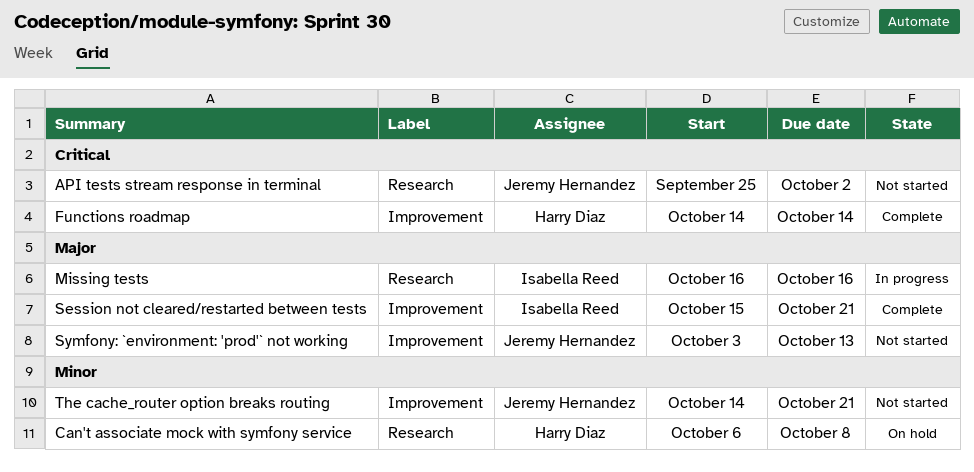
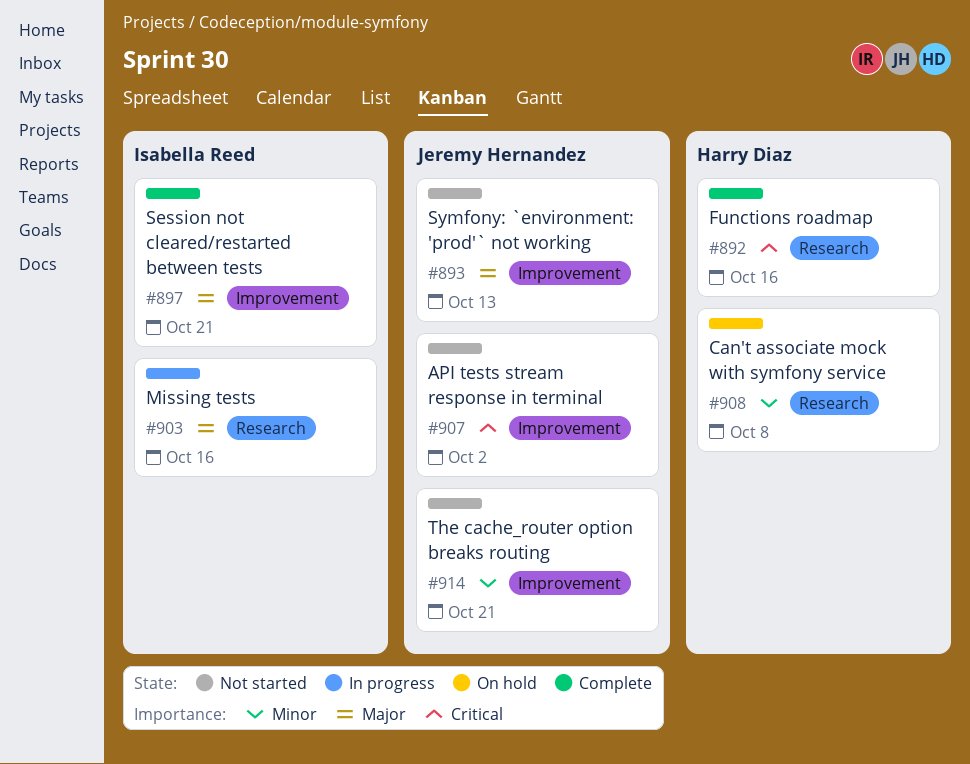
API tests stream response in terminal, label: Research -> Improvement
Functions roadmap, label: Improvement -> Research
Functions roadmap, due: Oct 14 -> Oct 16

